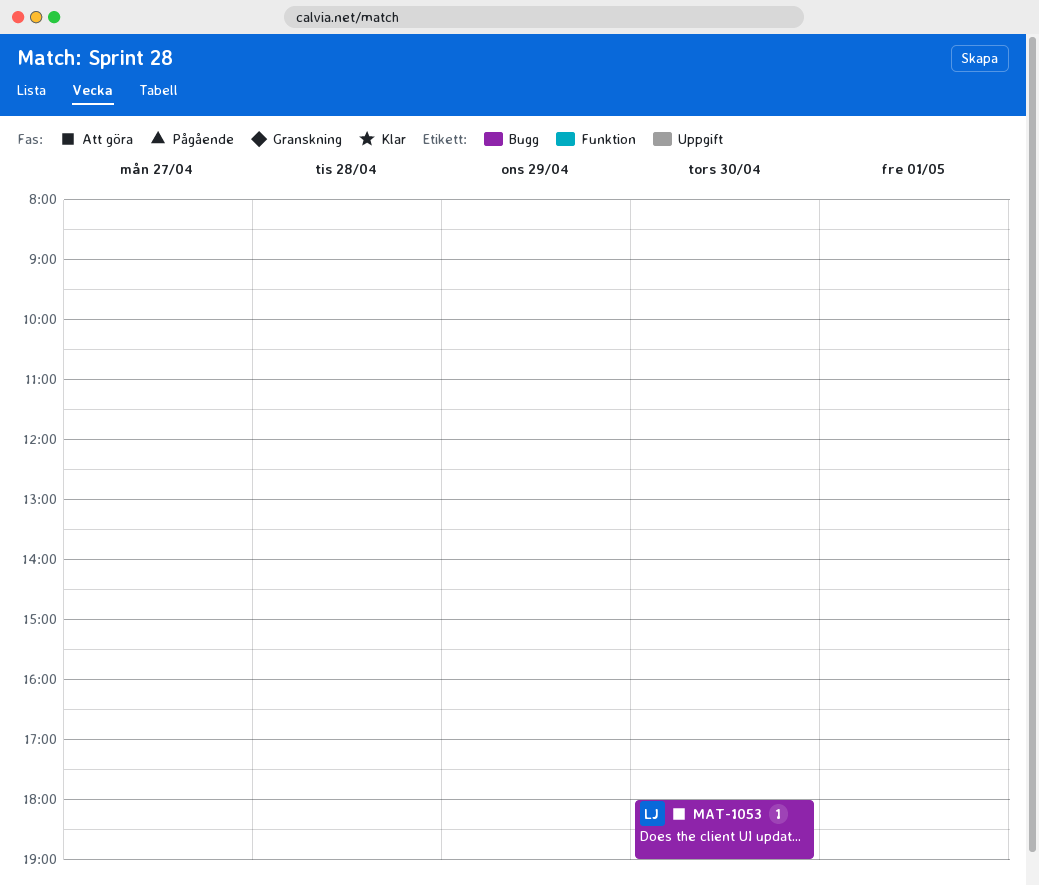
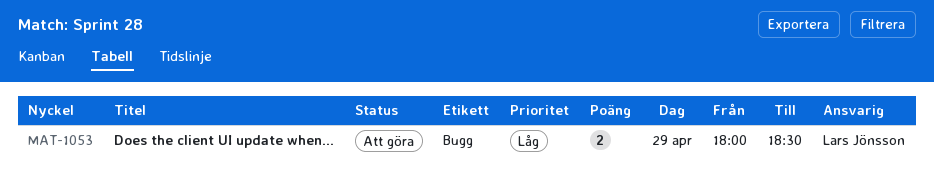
MAT-1053, estimate: 1 -> 2
MAT-1053, day: Apr 30 -> Apr 29
MAT-1053, ends: 19:00 -> 18:30

